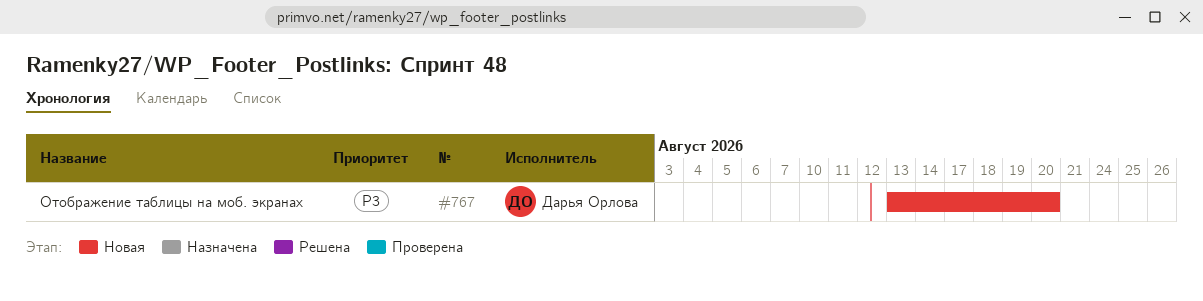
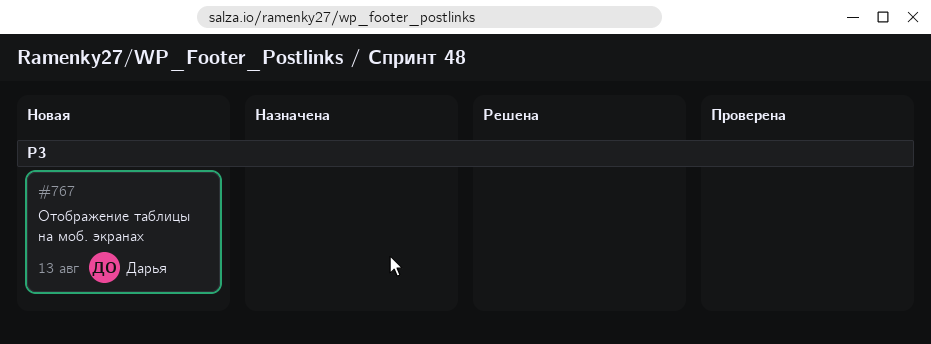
#767, due: Aug 20 -> Aug 13

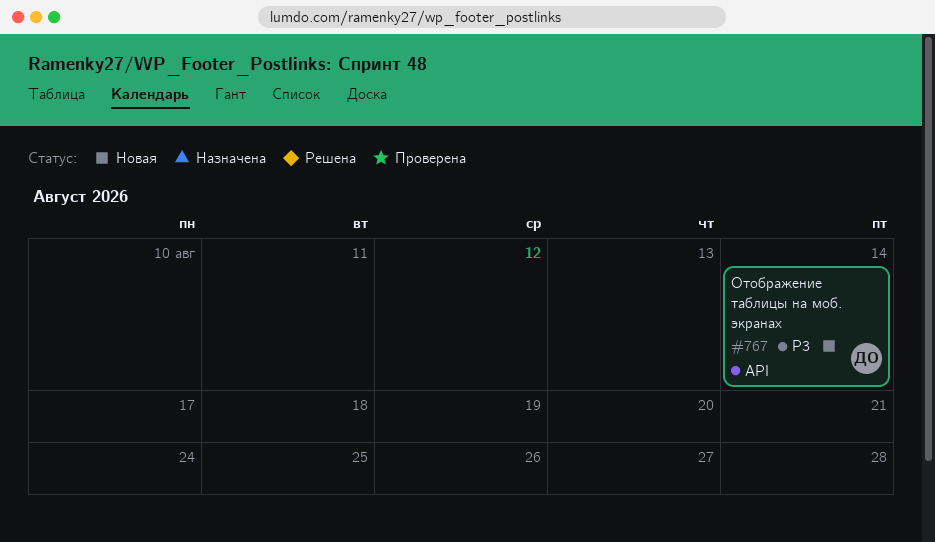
#767, due: Aug 13 -> Aug 14

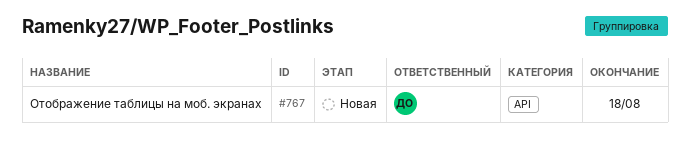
#767, due: Aug 14 -> Aug 18

